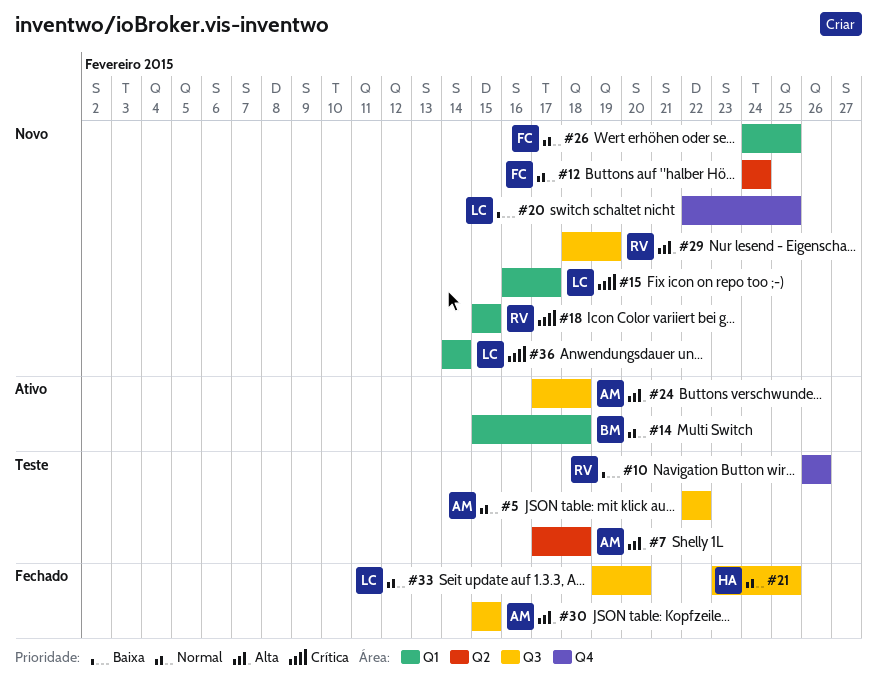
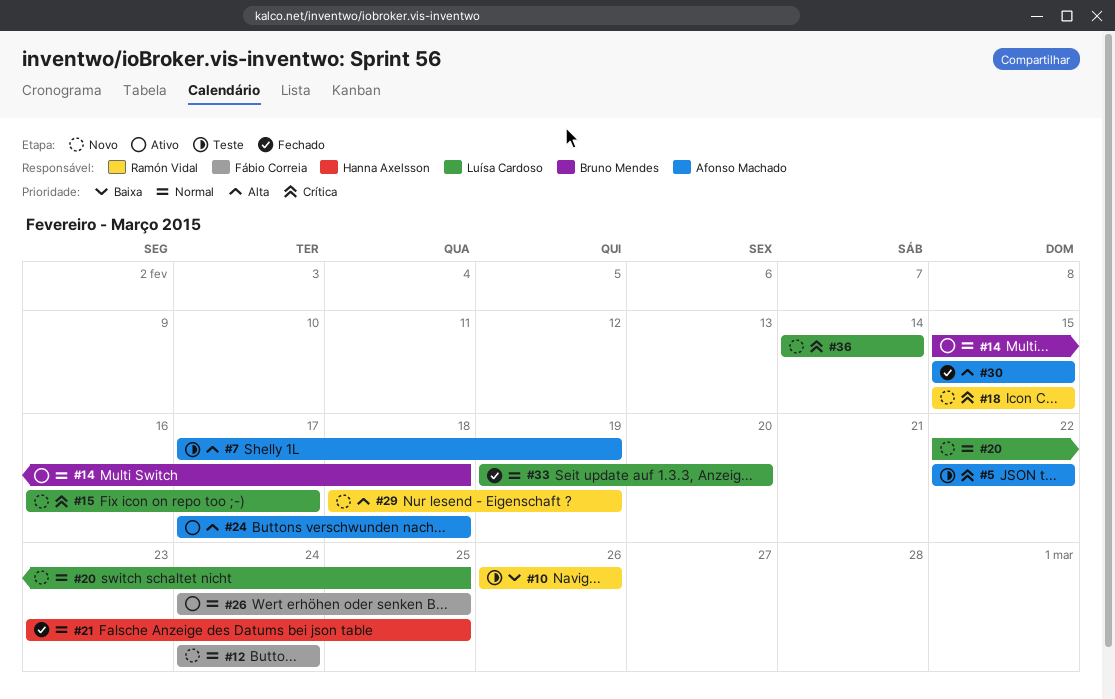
#5, priority: Normal -> Crítica
#7, due: Feb 18 -> Feb 19
#20, priority: Baixa -> Normal
#26, status: Novo -> Ativo

